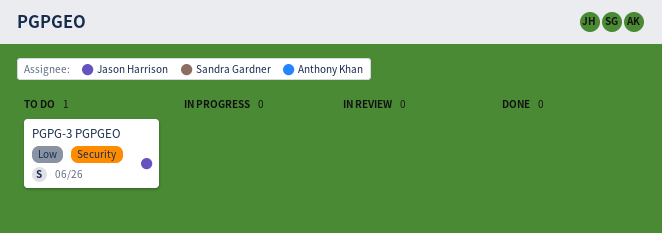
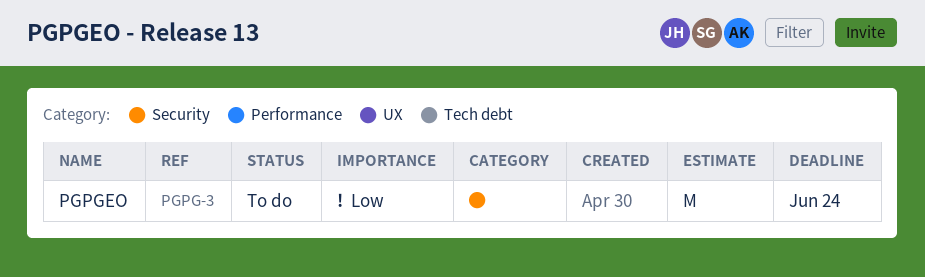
PGPG-3, estimate: S -> M
PGPG-3, due: Jun 26 -> Jun 24

